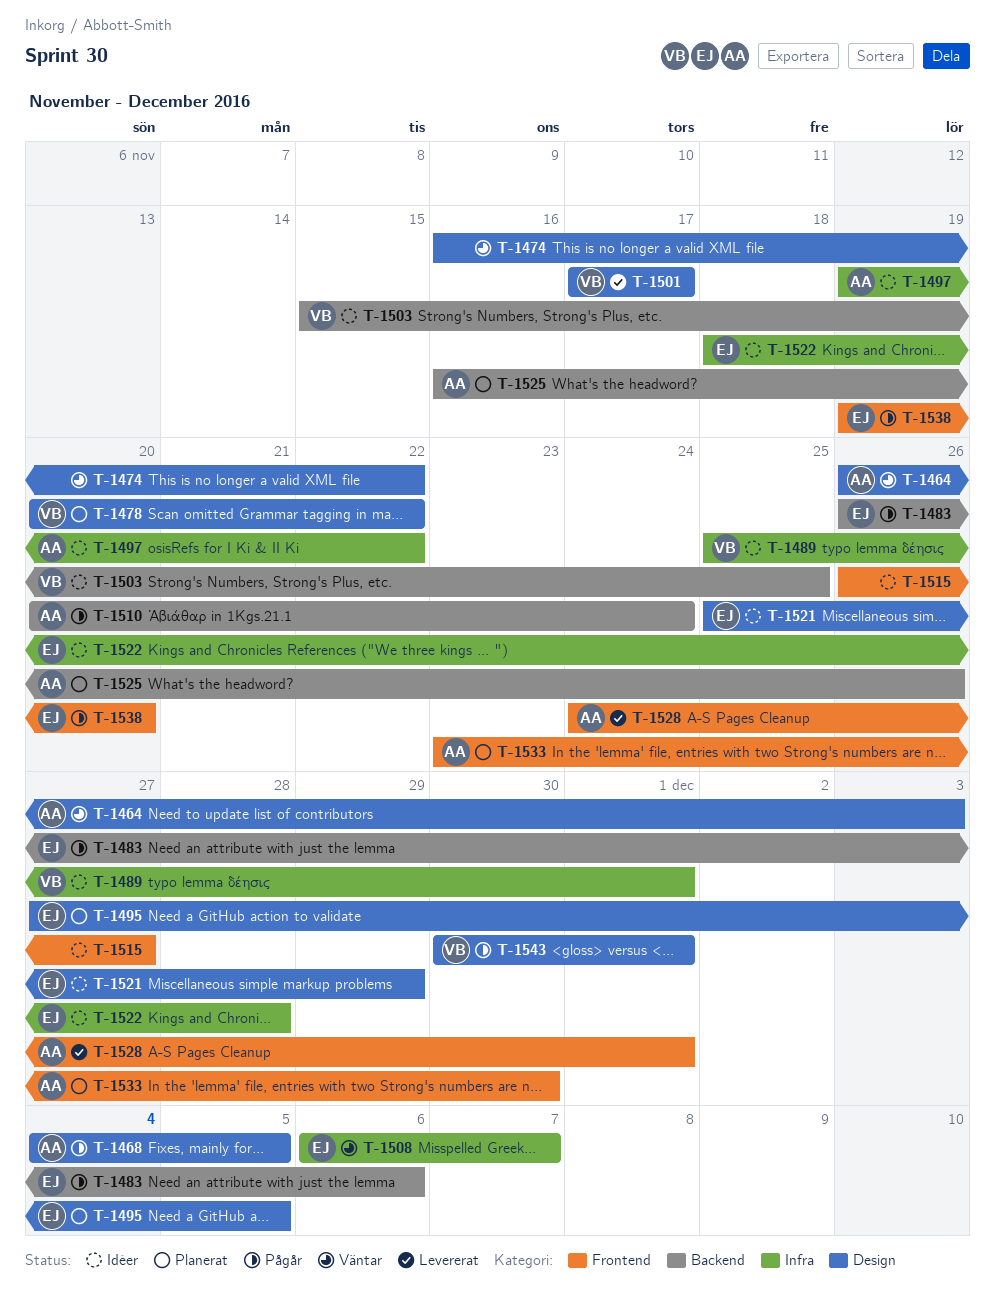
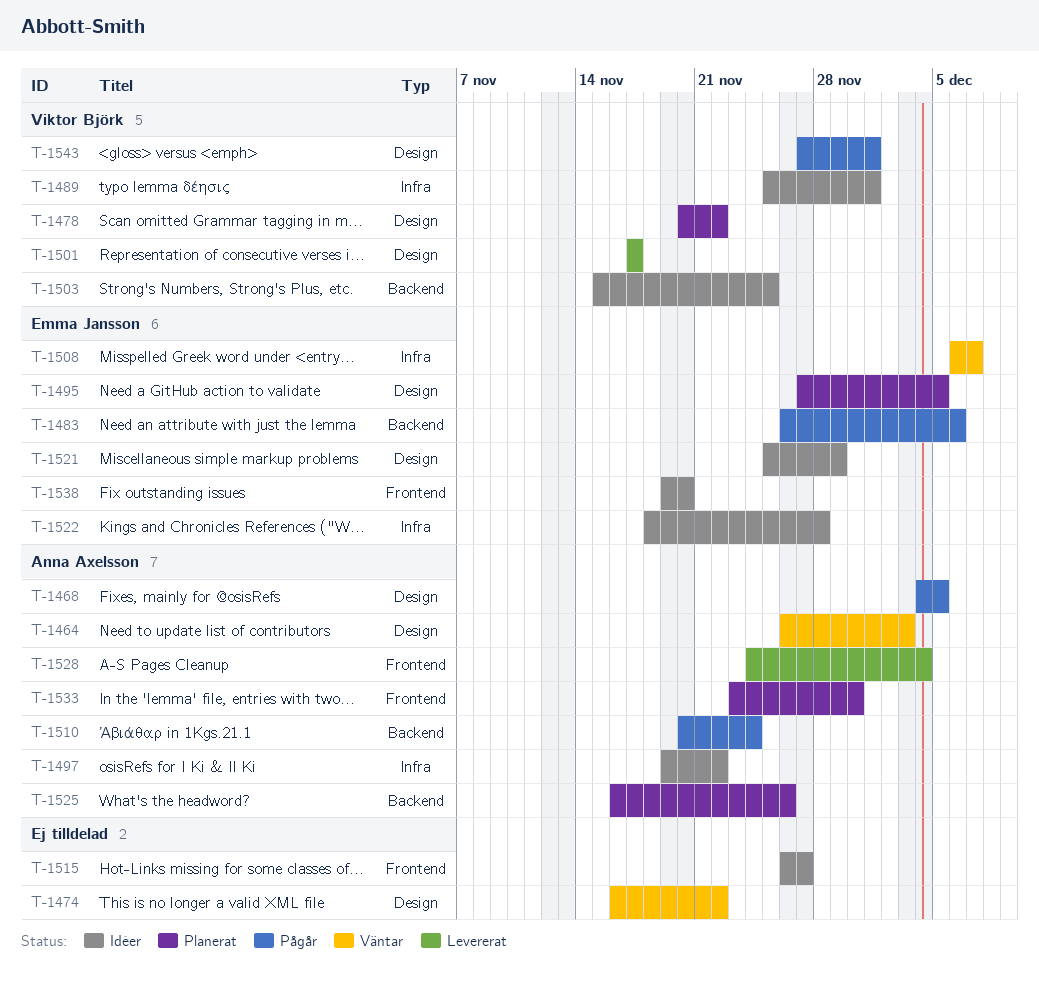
T-1528, due: Dec 1 -> Dec 4
T-1538, status: Pågår -> Idéer
T-1543, start: Nov 30 -> Nov 27

